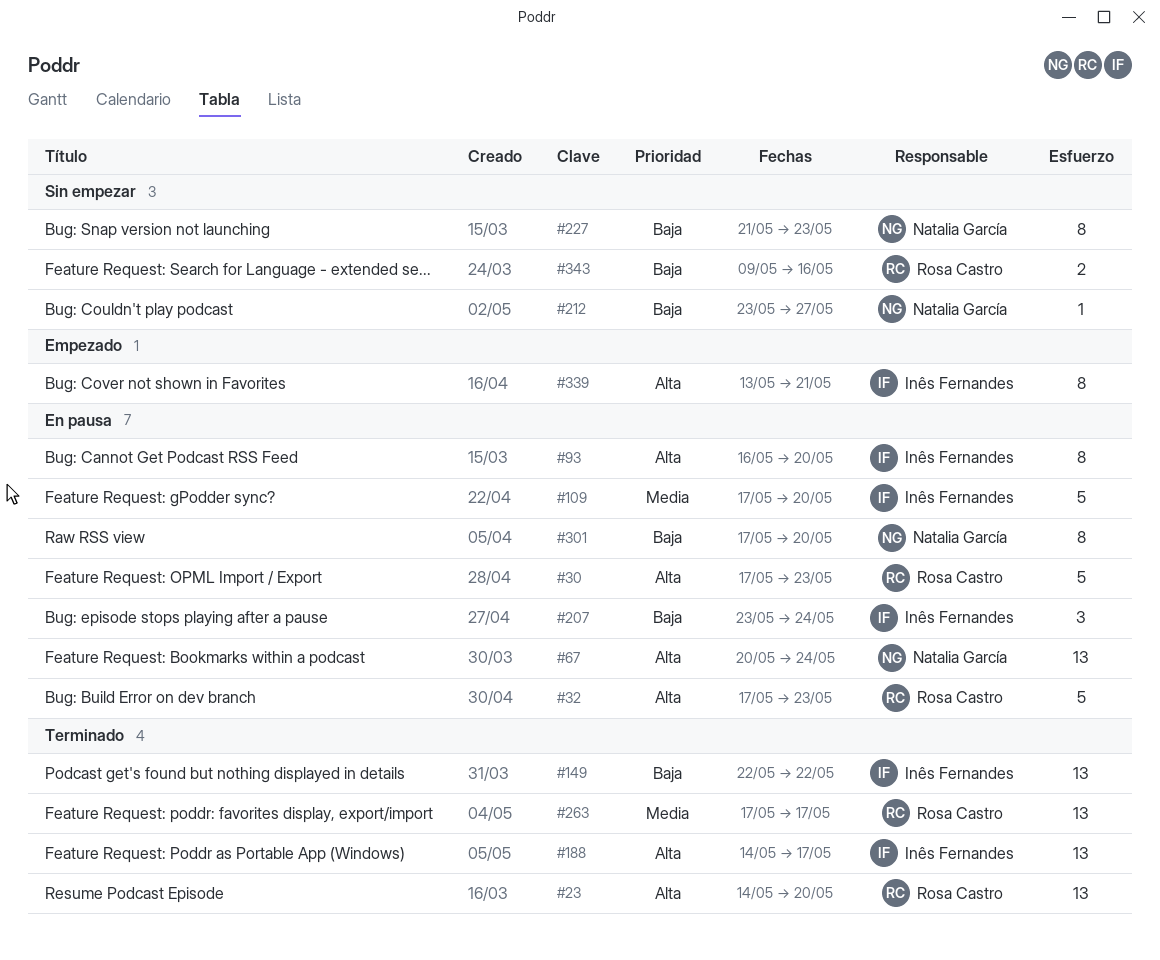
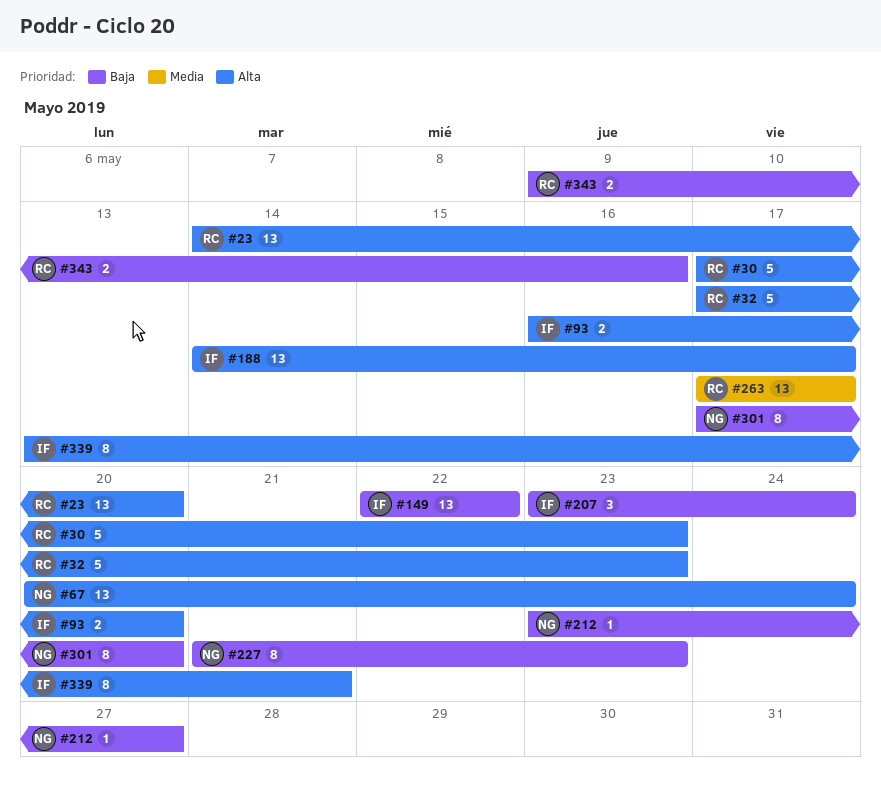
#93, estimate: 8 -> 2
#109: present -> none

